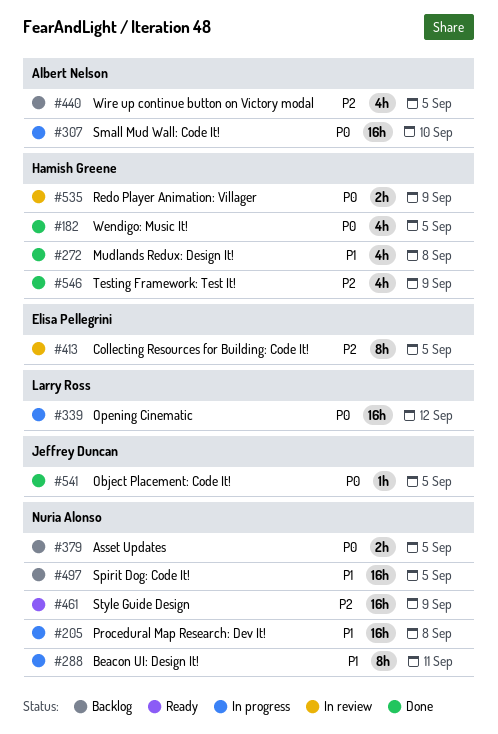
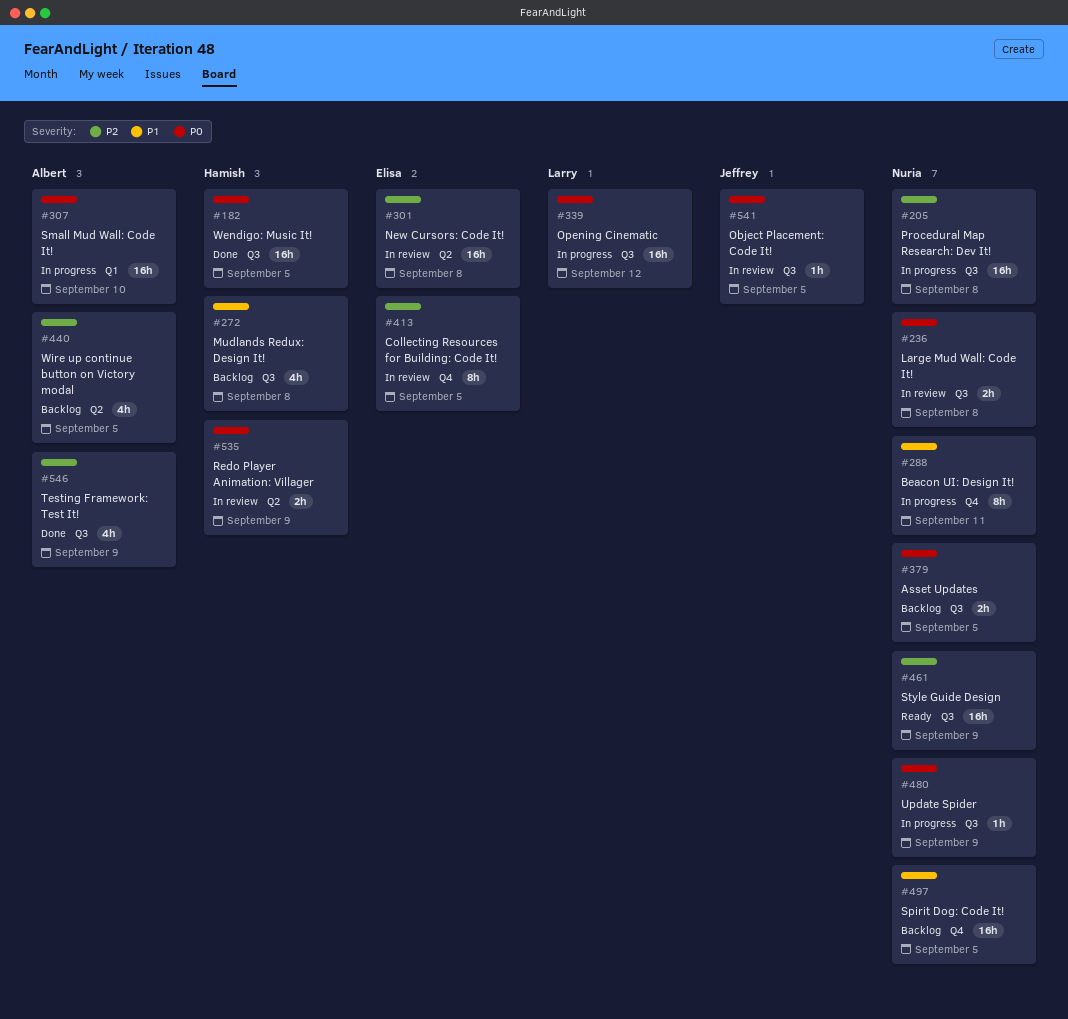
#182, estimate: 4h -> 16h
#205, priority: P1 -> P2
#236: none -> present
#272, status: Done -> Backlog
#301: none -> present
#480: none -> present
#541, status: Done -> In review
#546, owner: Hamish Greene -> Albert Nelson

